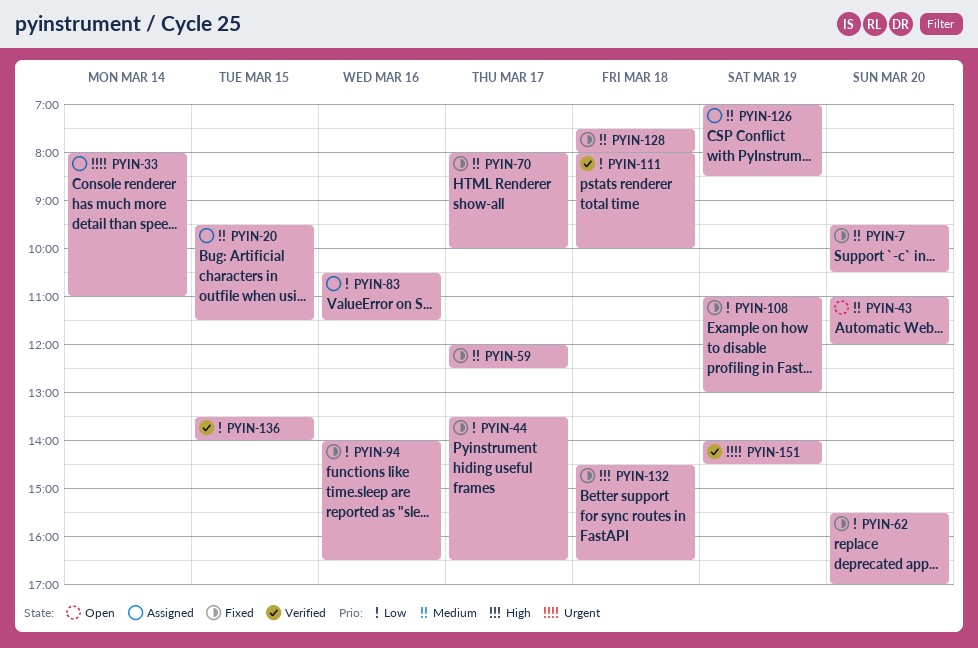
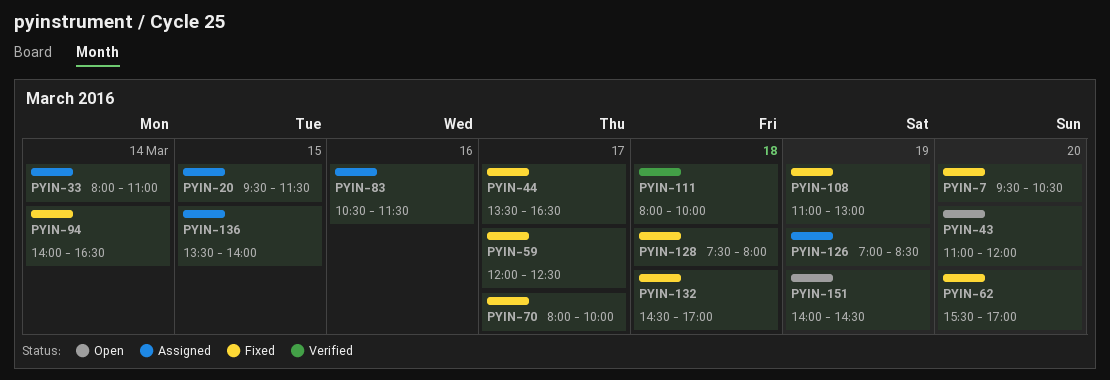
PYIN-94, day: Mar 16 -> Mar 14
PYIN-132, ends: 16:30 -> 17:00
PYIN-136, status: Verified -> Assigned
PYIN-151, status: Verified -> Open

